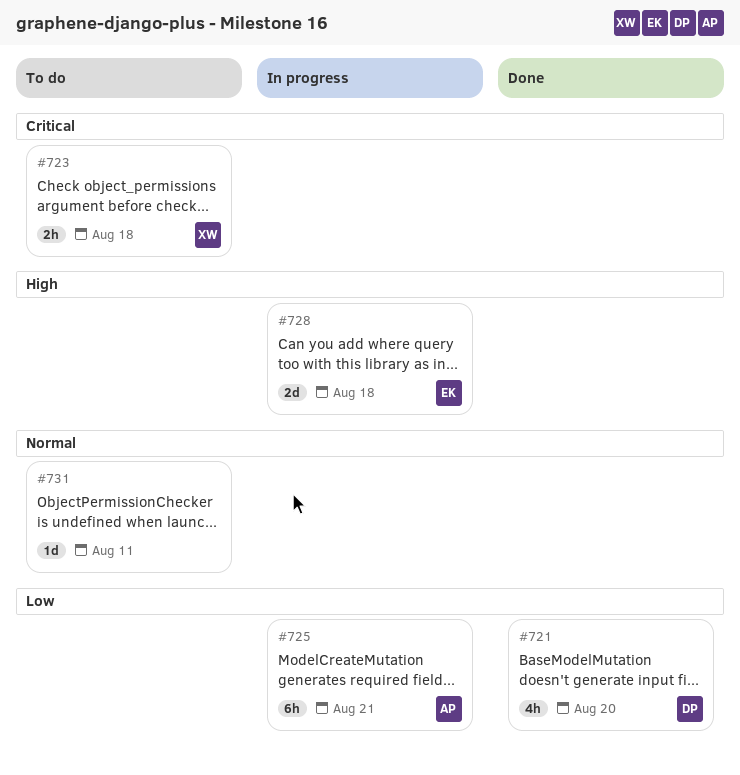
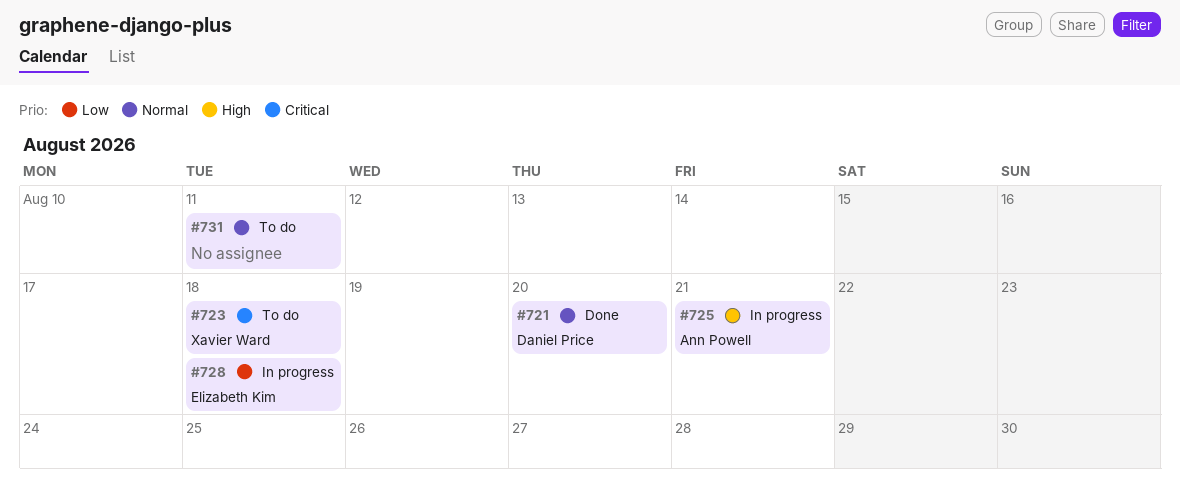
#721, priority: Low -> Normal
#725, priority: Low -> High
#728, priority: High -> Low

